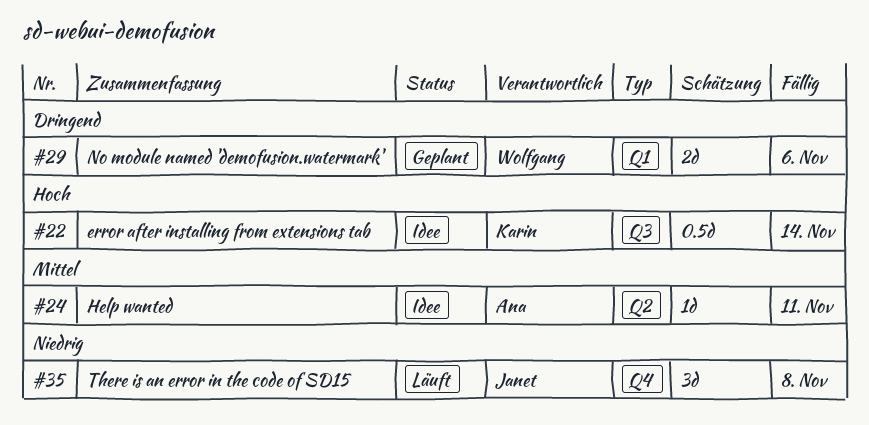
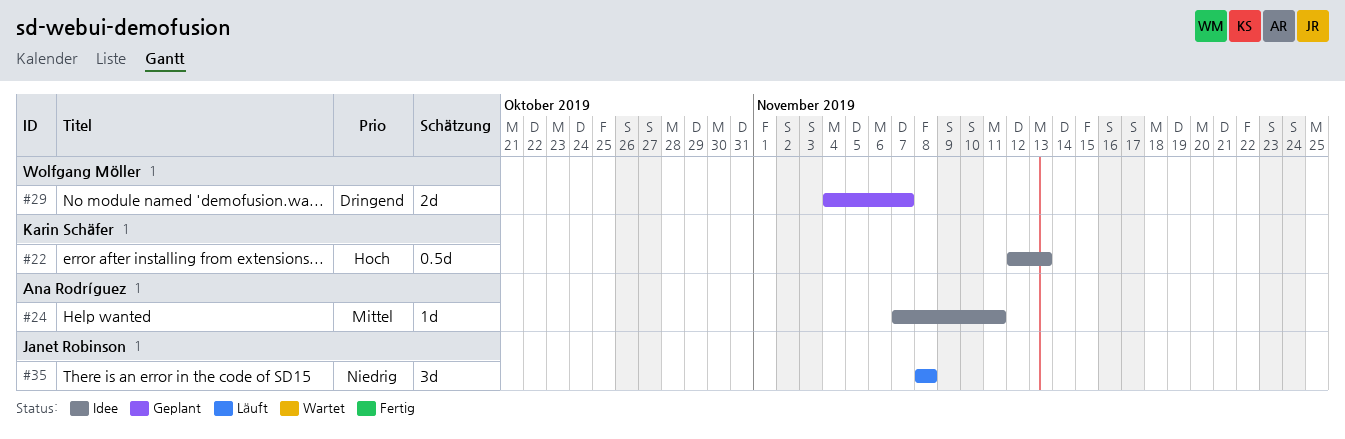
#22, due: Nov 14 -> Nov 13
#29, due: Nov 6 -> Nov 7

